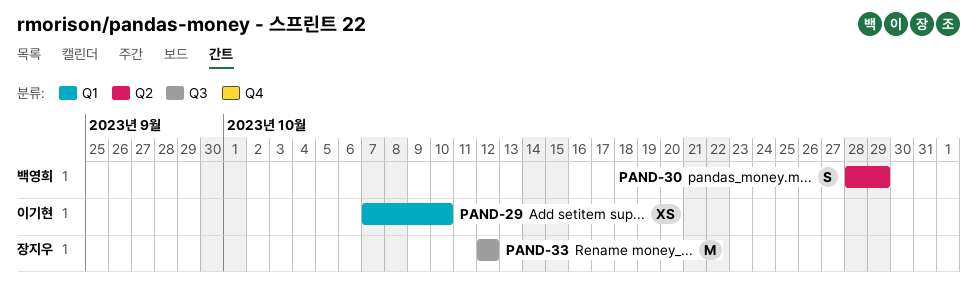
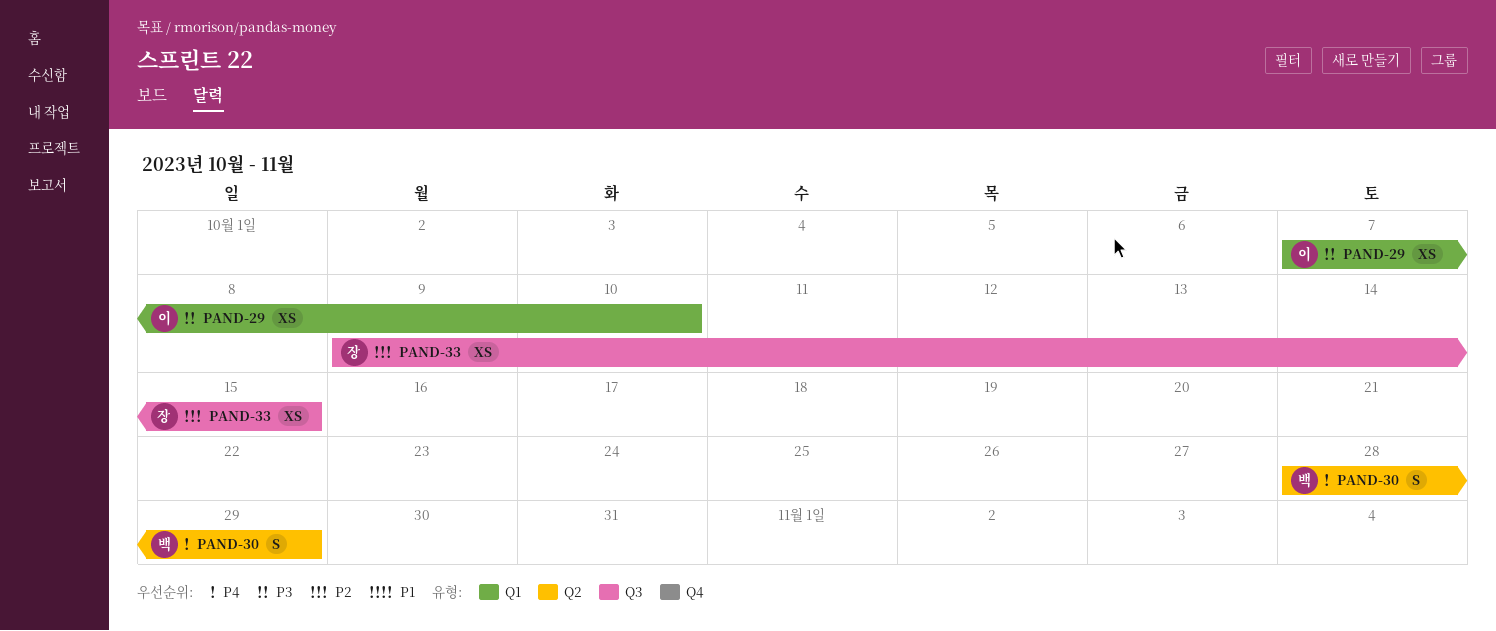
PAND-33, estimate: M -> XS
PAND-33, start: Oct 12 -> Oct 9
PAND-33, due: Oct 12 -> Oct 15

